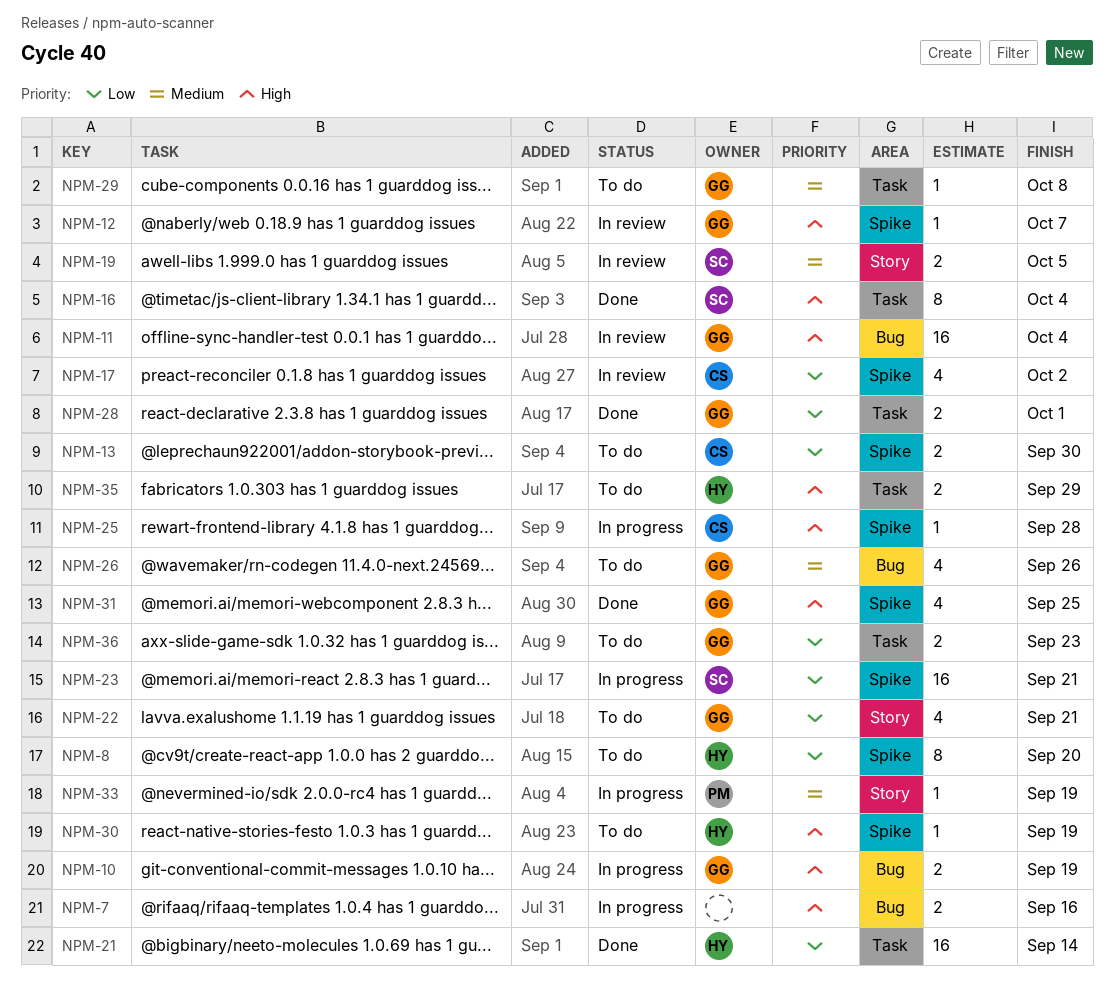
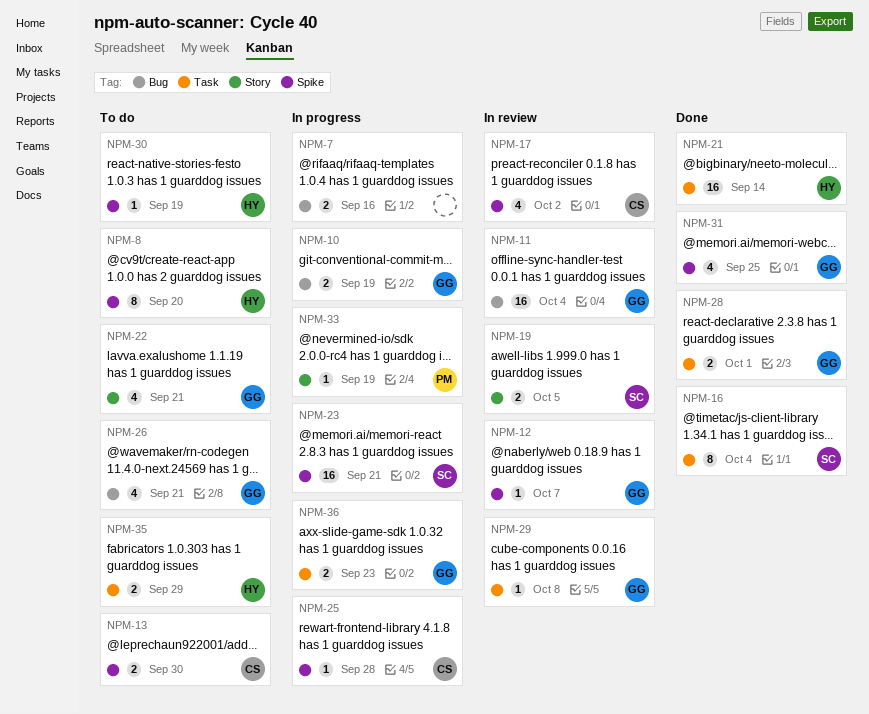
NPM-26, due: Sep 26 -> Sep 21
NPM-29, status: To do -> In review
NPM-36, status: To do -> In progress

